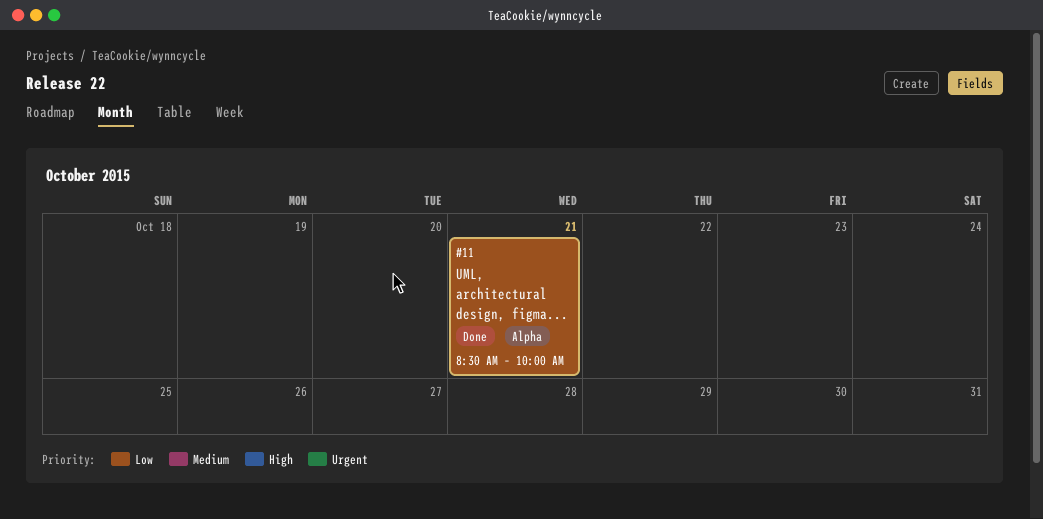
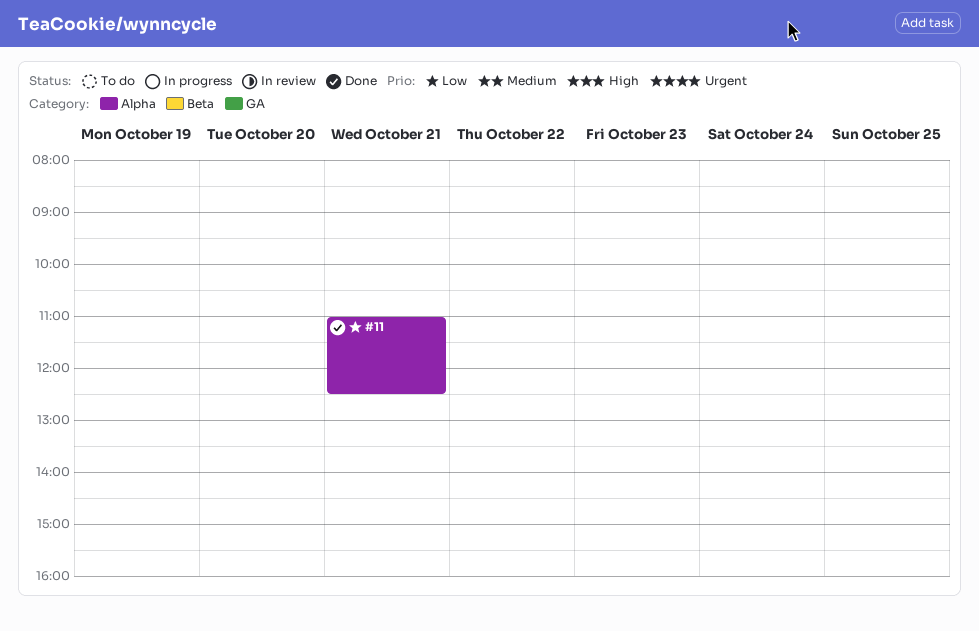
#11, begins: 08:30 -> 11:00
#11, ends: 10:00 -> 12:30

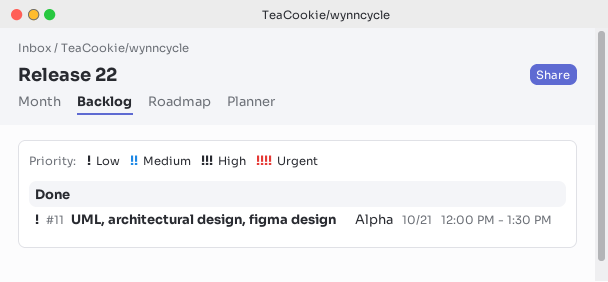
#11, begins: 11:00 -> 12:00
#11, ends: 12:30 -> 13:30

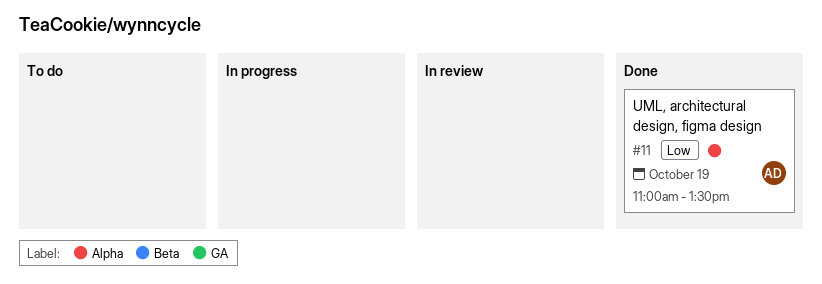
#11, day: Oct 21 -> Oct 19
#11, begins: 12:00 -> 11:00

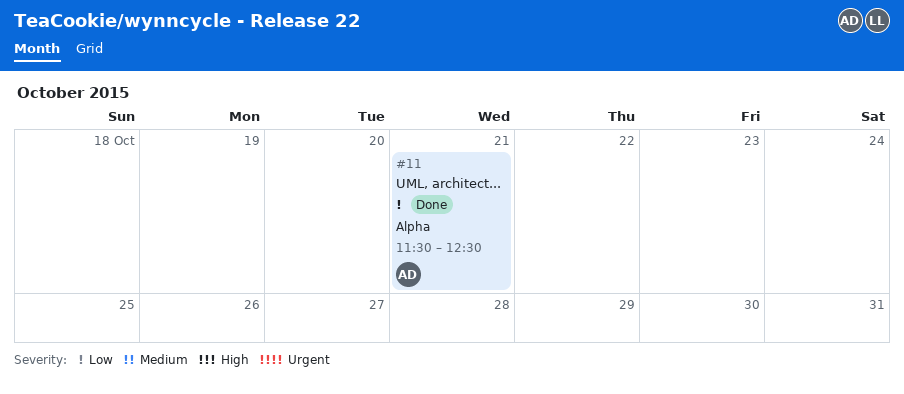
#11, day: Oct 19 -> Oct 21
#11, begins: 11:00 -> 11:30
#11, ends: 13:30 -> 12:30

